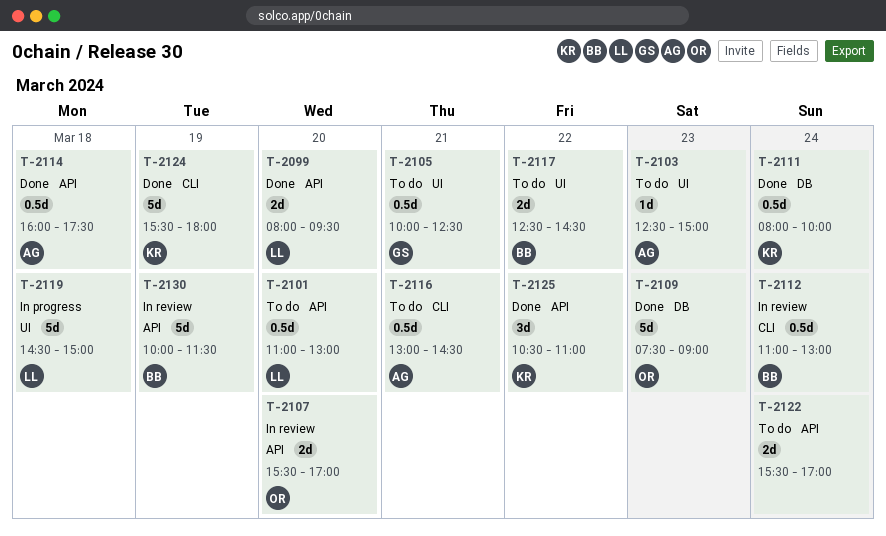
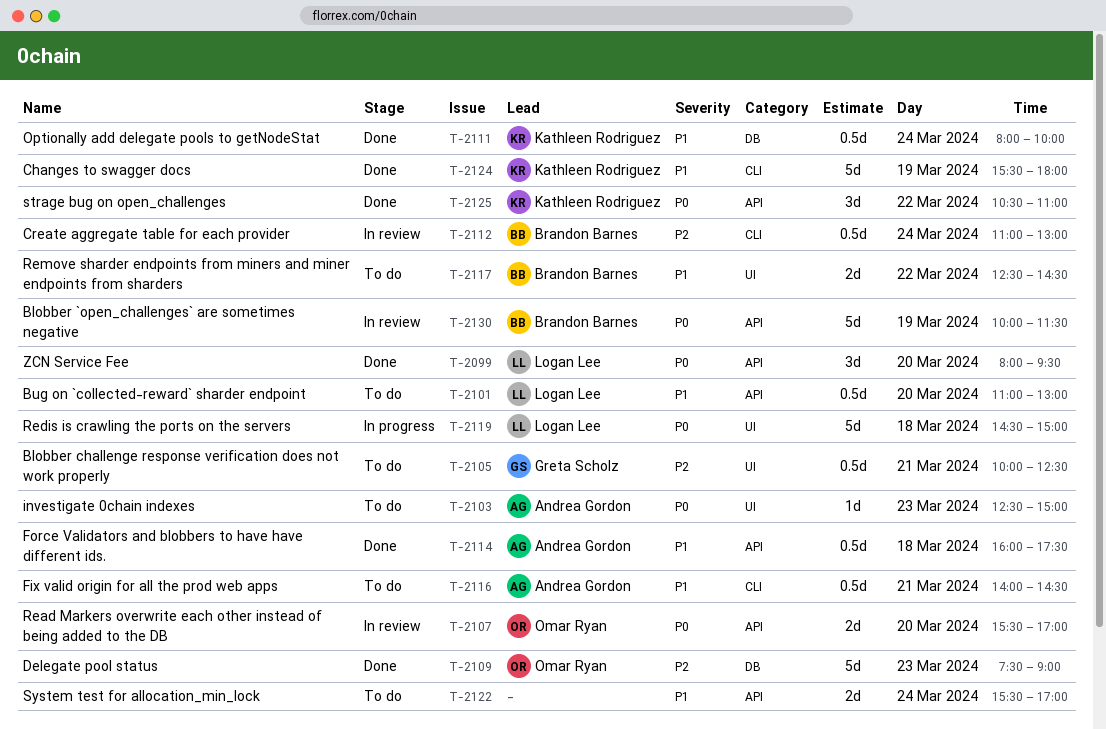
T-2099, estimate: 2d -> 3d
T-2116, begins: 13:00 -> 14:00

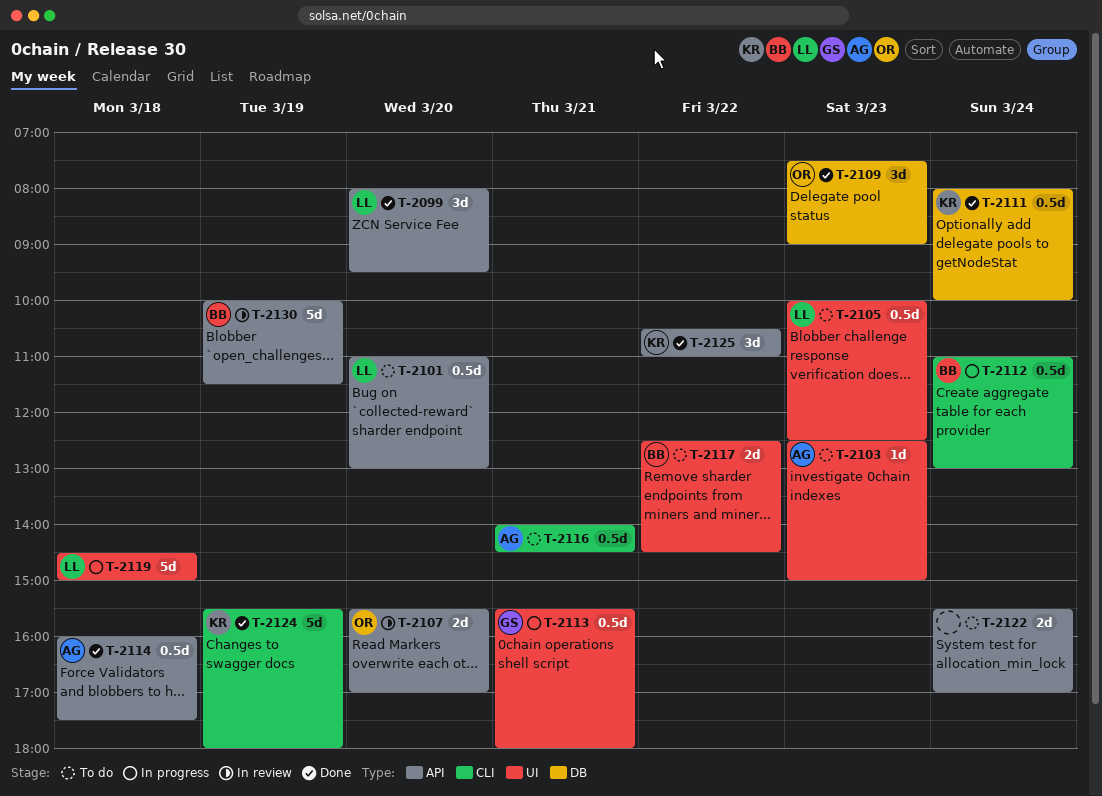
T-2105, owner: Greta Scholz -> Logan Lee
T-2105, day: Mar 21 -> Mar 23
T-2109, estimate: 5d -> 3d
T-2112, status: In review -> In progress
T-2113: none -> present

